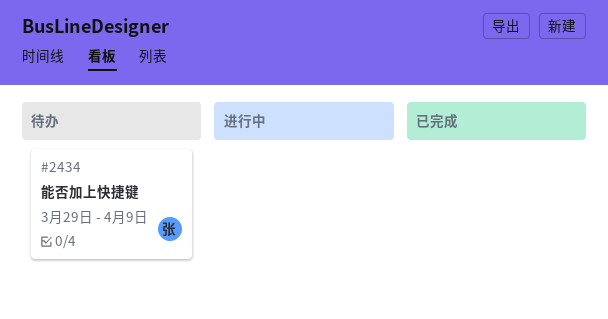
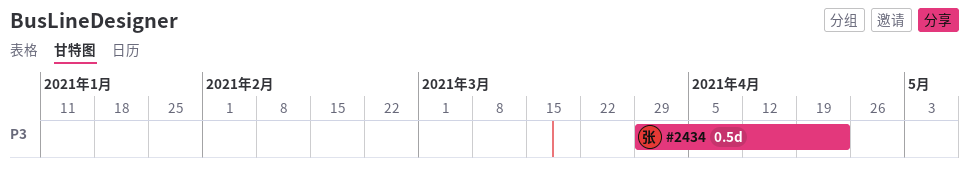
#2434, due: Apr 9 -> Apr 23

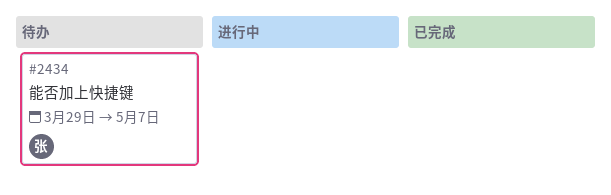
#2434, due: Apr 23 -> May 7

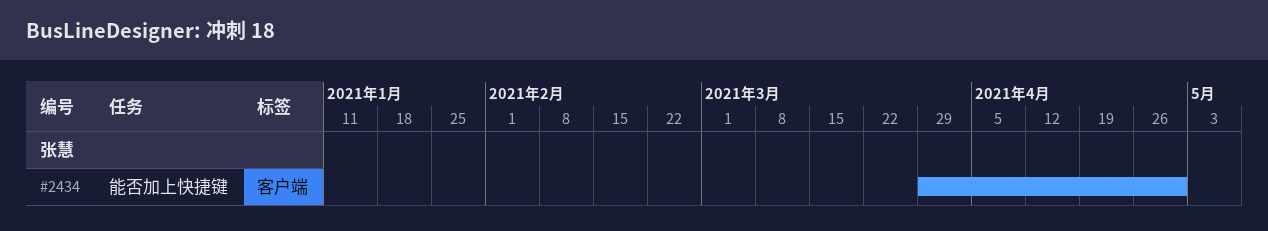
#2434, due: May 7 -> Apr 30

